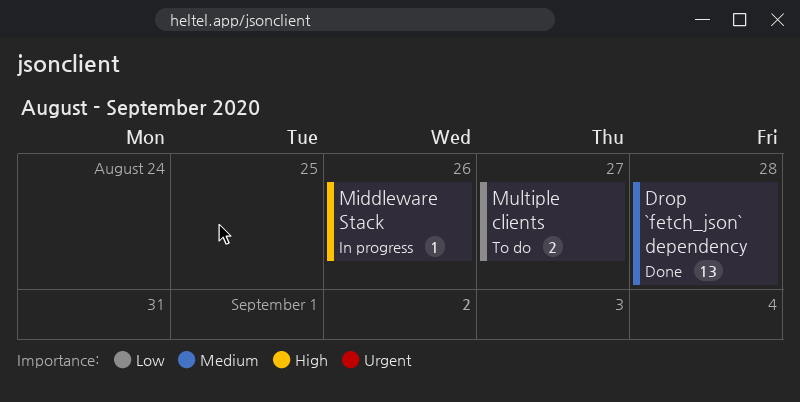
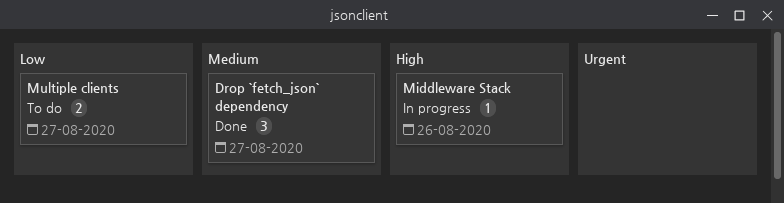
Drop `fetch_json` dependency, estimate: 13 -> 3
Drop `fetch_json` dependency, due: Aug 28 -> Aug 27

